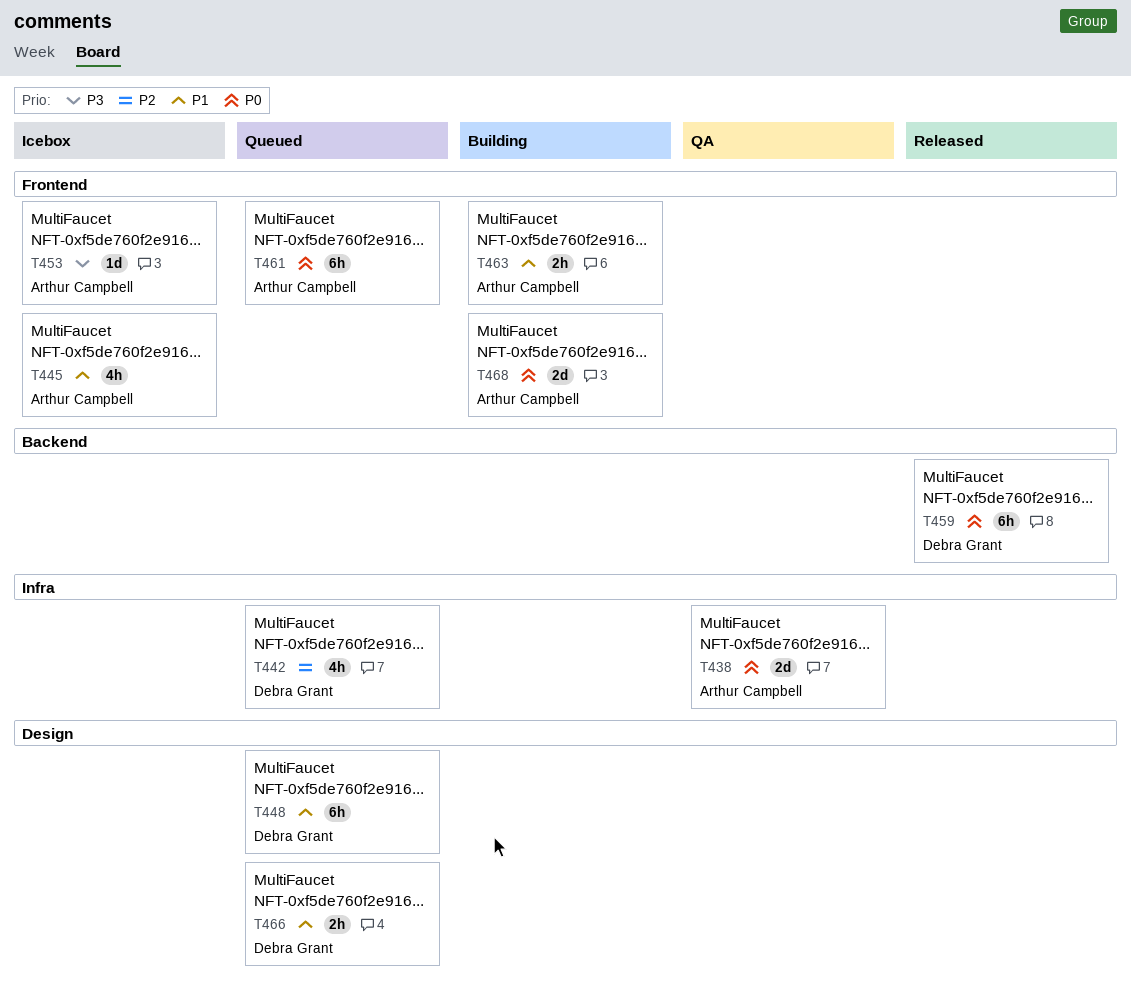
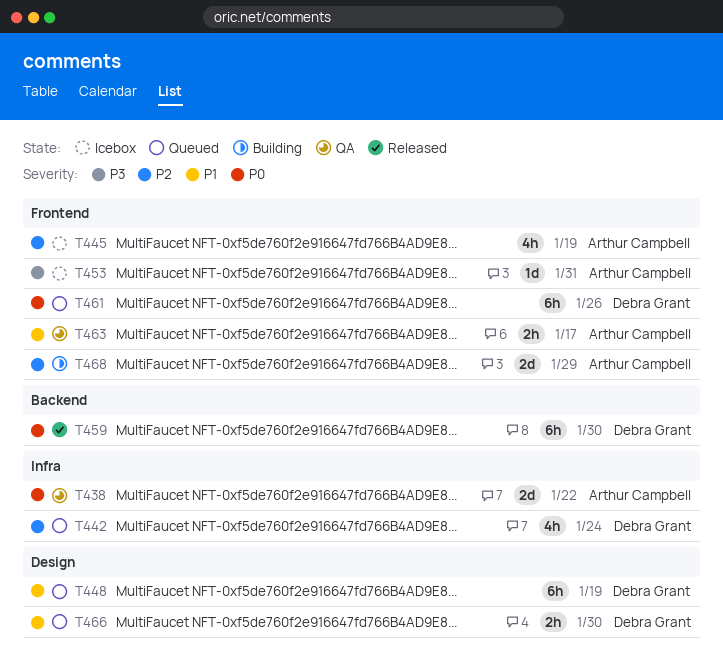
T445, priority: P1 -> P2
T461, owner: Arthur Campbell -> Debra Grant
T463, status: Building -> QA
T468, priority: P0 -> P2

